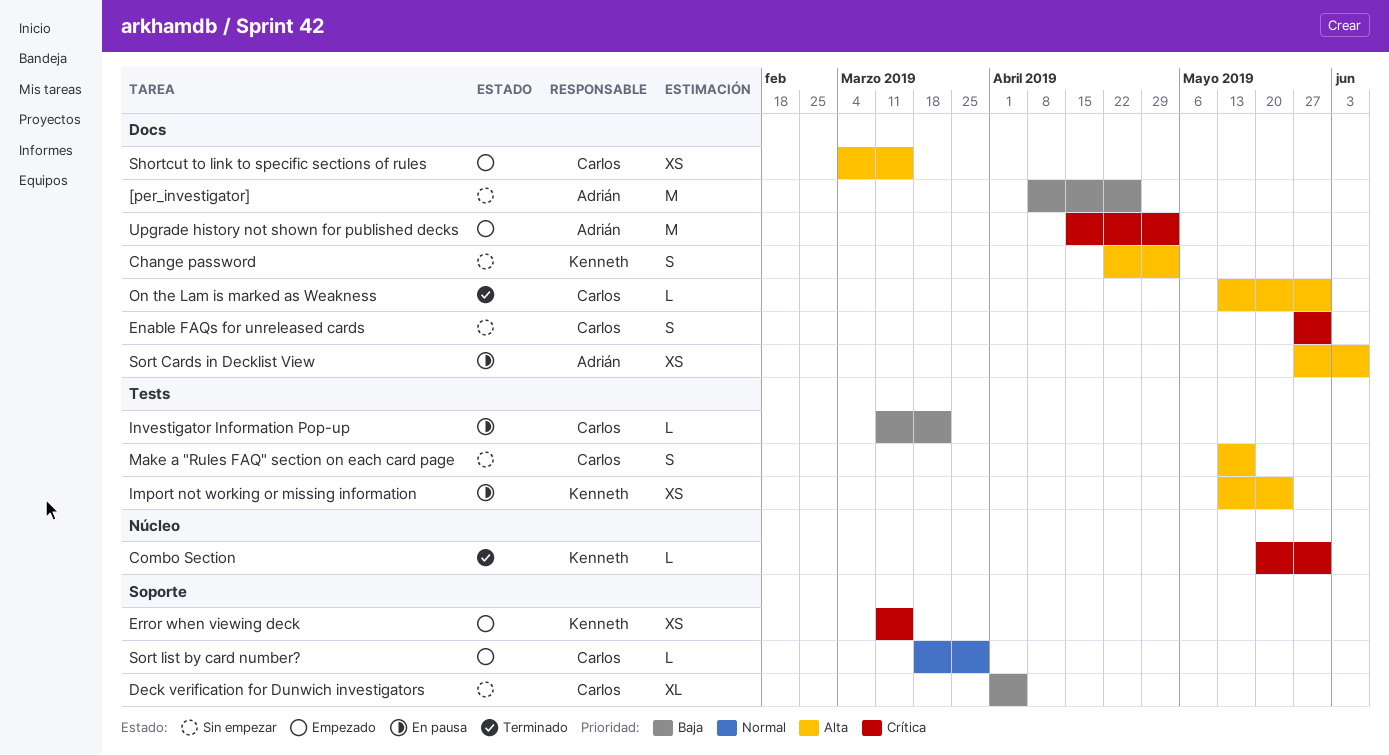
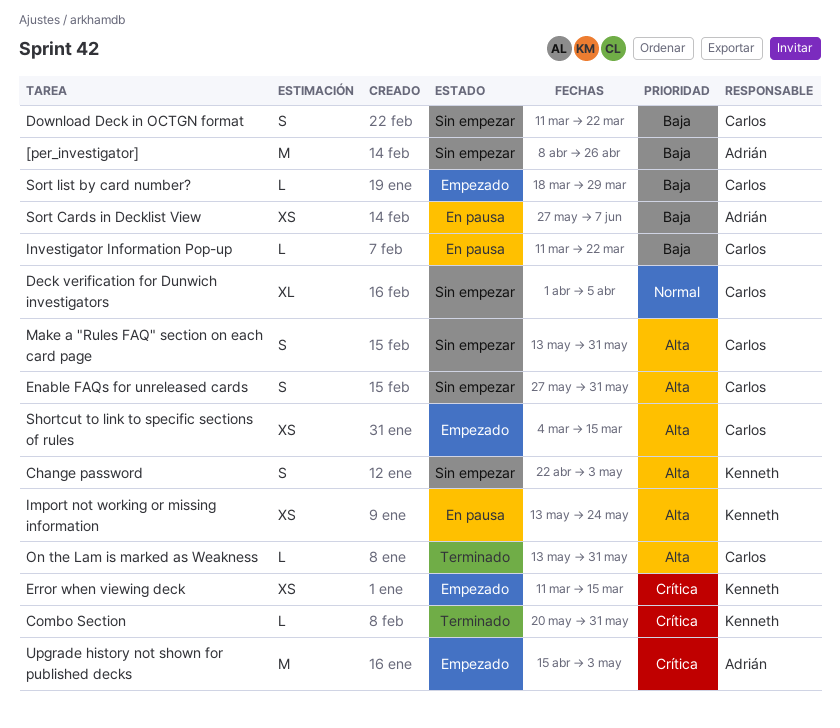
Deck verification for Dunwich investigators, priority: Baja -> Normal
Download Deck in OCTGN format: none -> present
Enable FAQs for unreleased cards, priority: Crítica -> Alta
Make a "Rules FAQ" section on each card page, due: May 17 -> May 31
Sort Cards in Decklist View, priority: Alta -> Baja
Sort list by card number?, priority: Normal -> Baja

